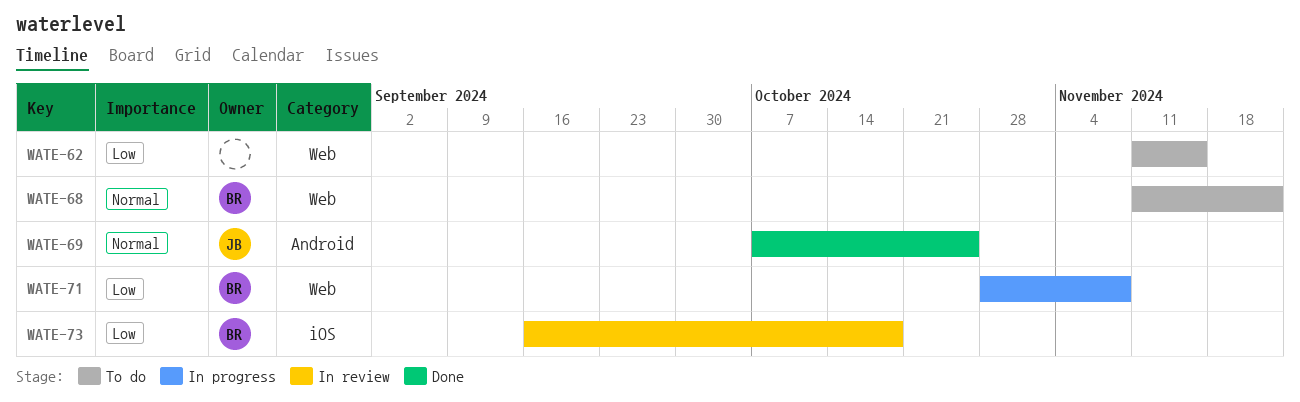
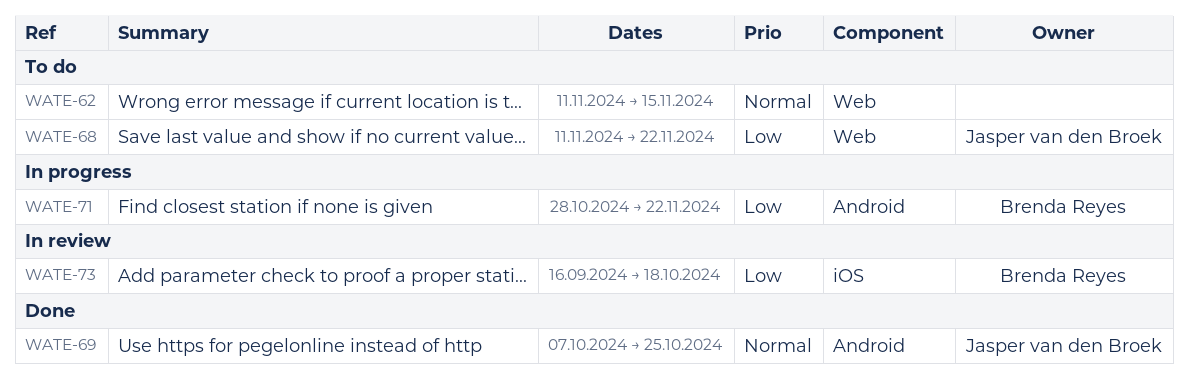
WATE-62, priority: Low -> Normal
WATE-68, owner: Brenda Reyes -> Jasper van den Broek
WATE-68, priority: Normal -> Low
WATE-71, label: Web -> Android
WATE-71, due: Nov 8 -> Nov 22

